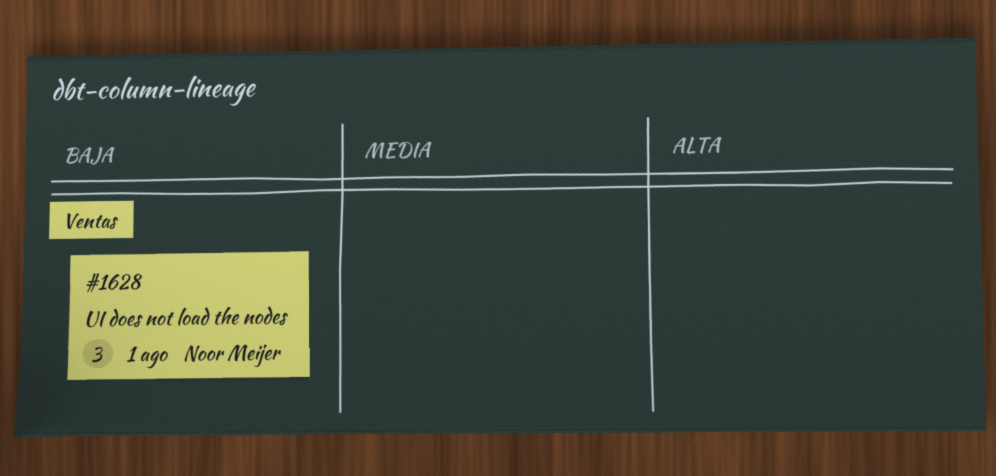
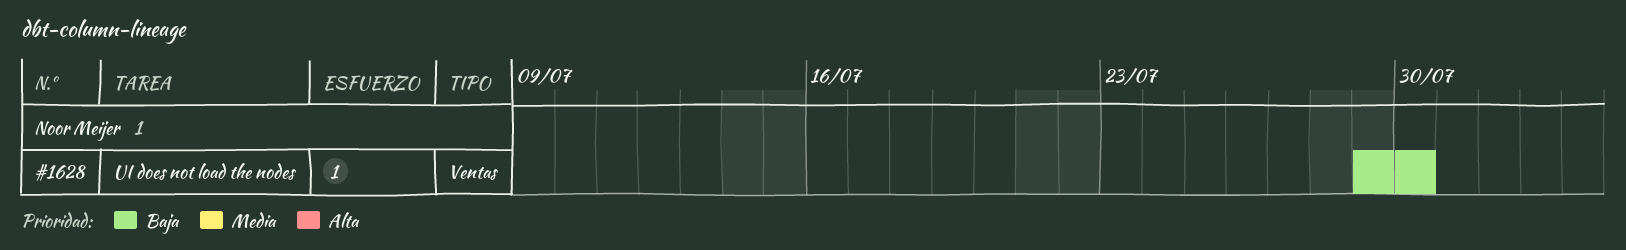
#1628, estimate: 3 -> 1
#1628, due: Aug 1 -> Jul 30

